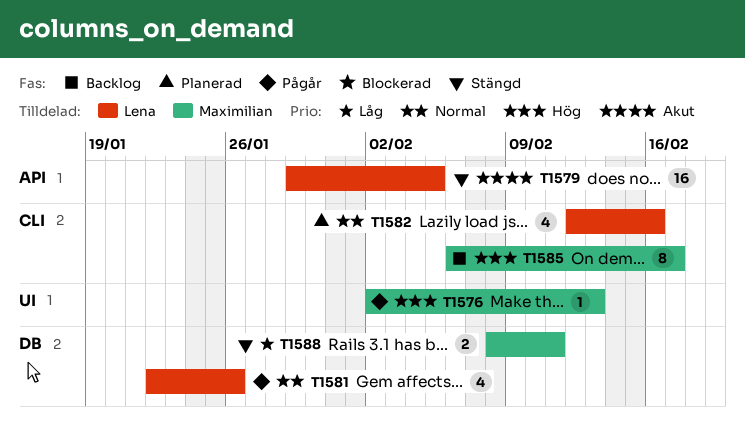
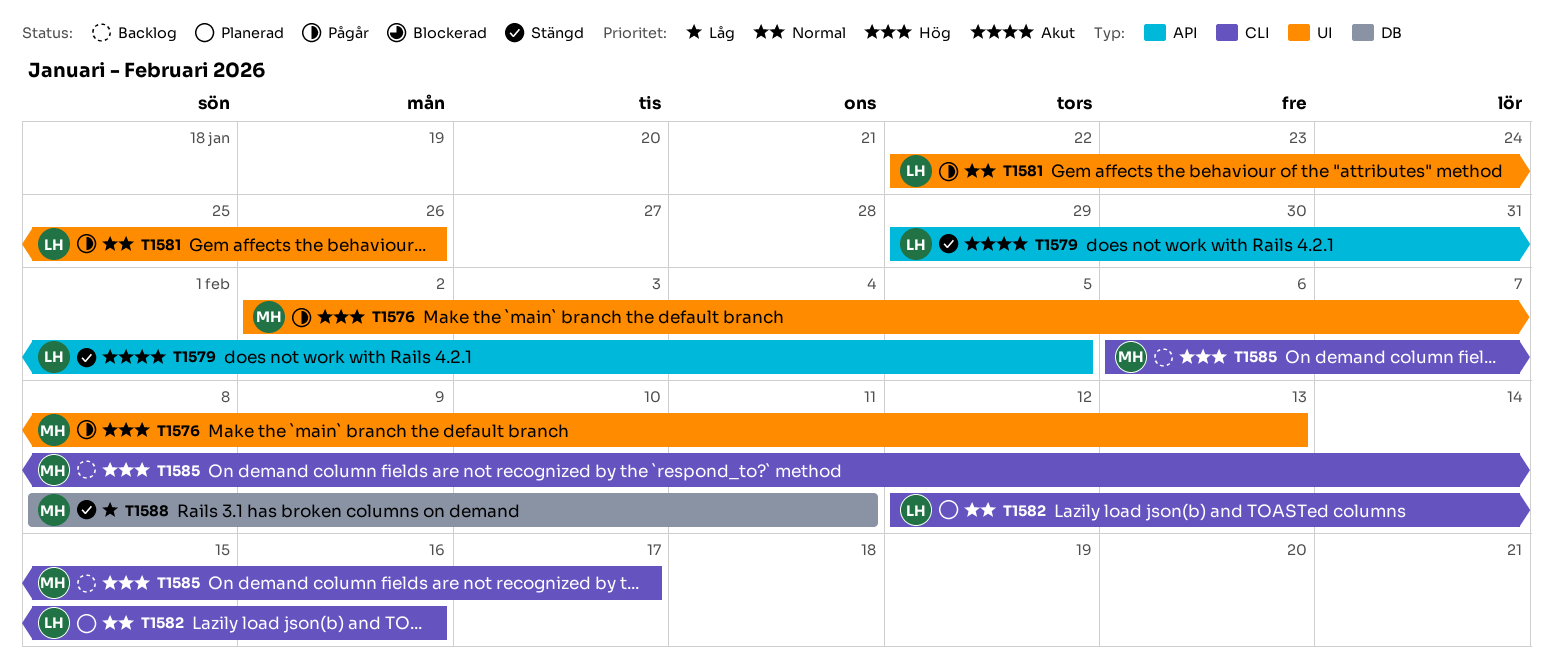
T1581, label: DB -> UI

